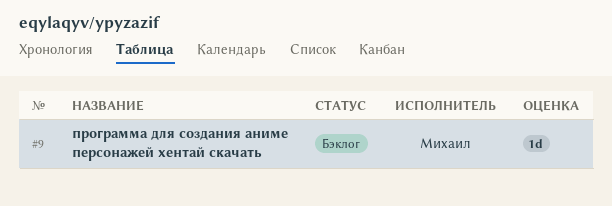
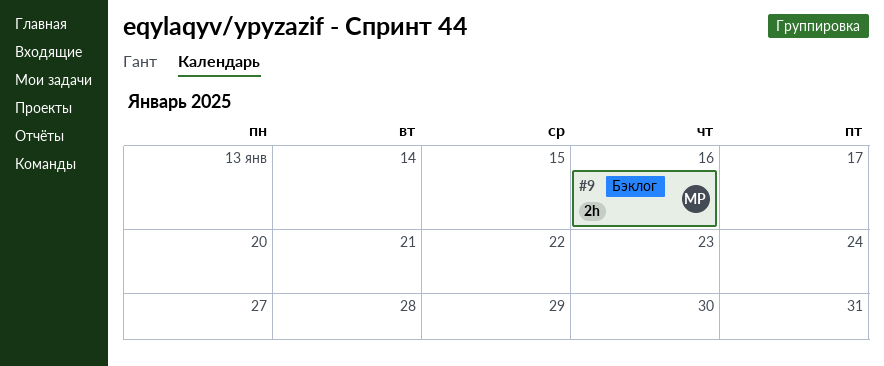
#9, estimate: 1d -> 2h

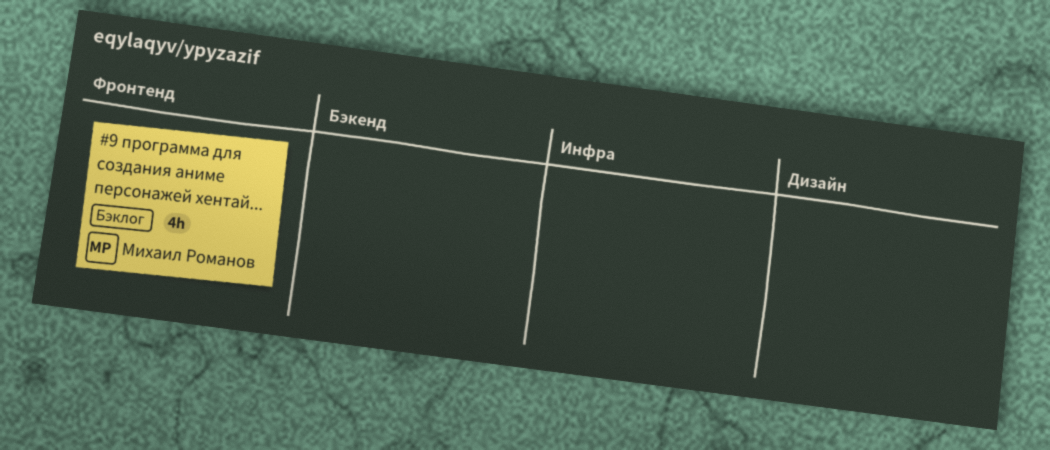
#9, estimate: 2h -> 4h

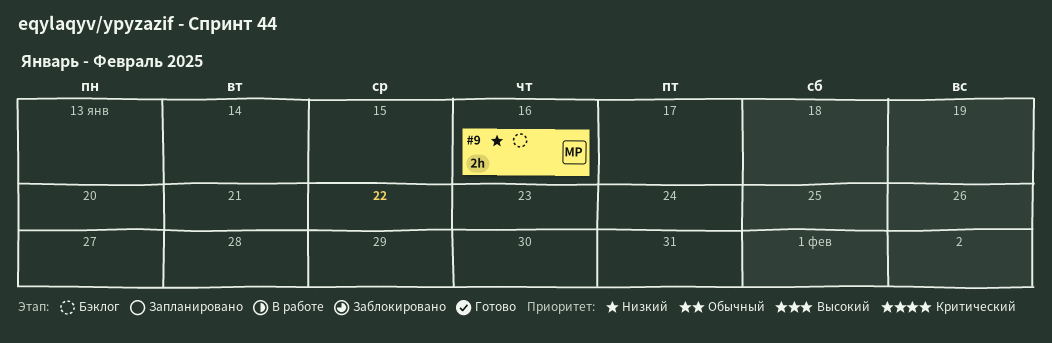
#9, estimate: 4h -> 2h

